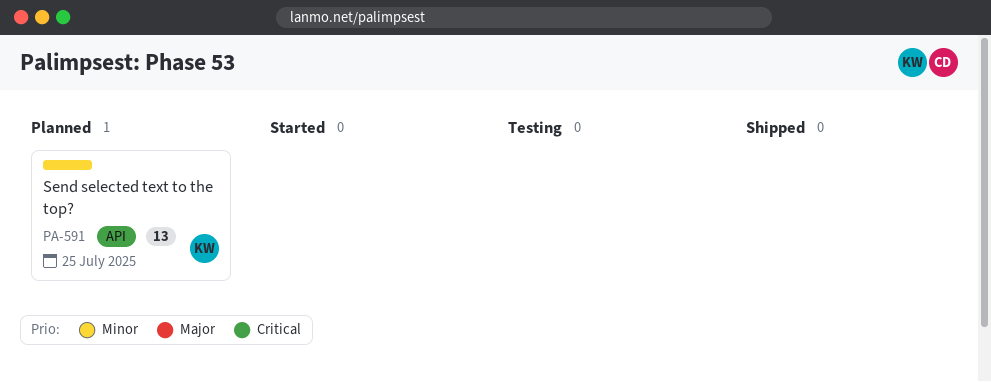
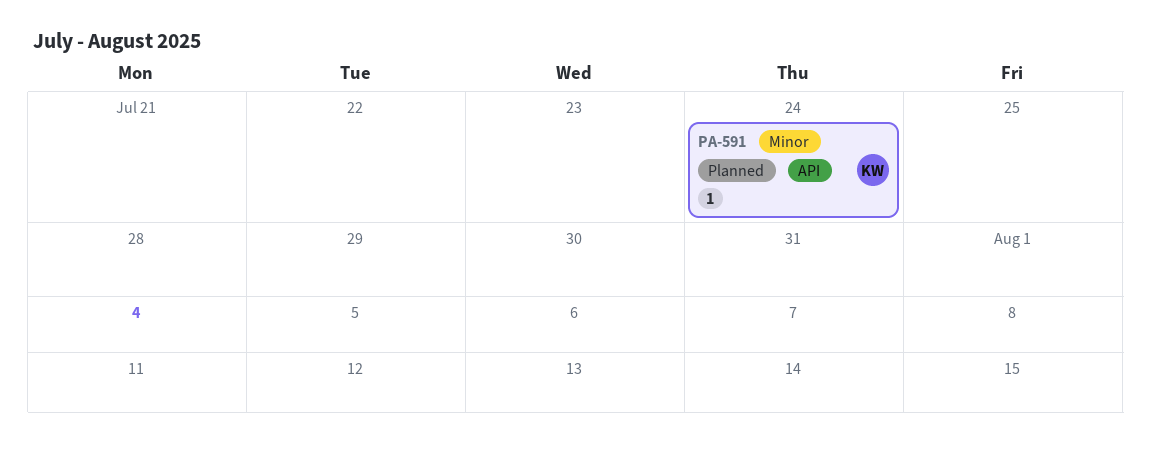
PA-591, estimate: 13 -> 1
PA-591, due: Jul 25 -> Jul 24

